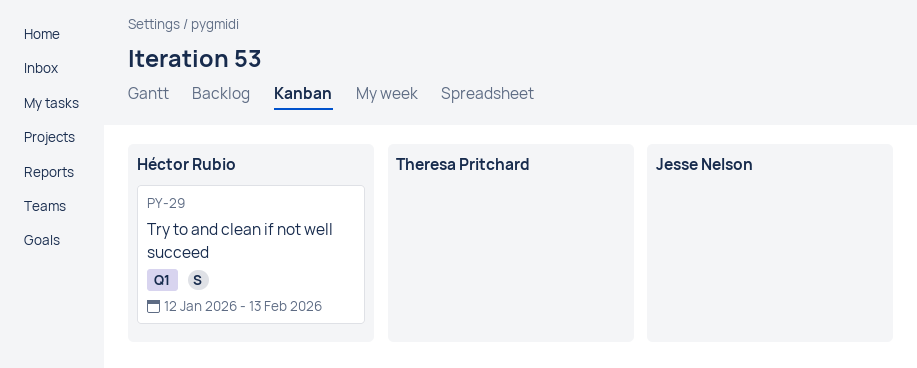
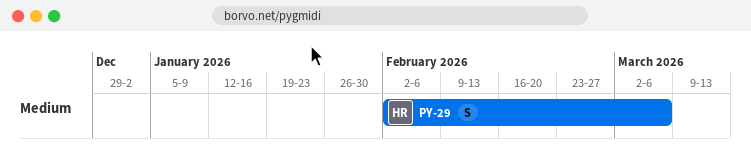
PY-29, start: Jan 12 -> Feb 2
PY-29, due: Feb 13 -> Mar 6

